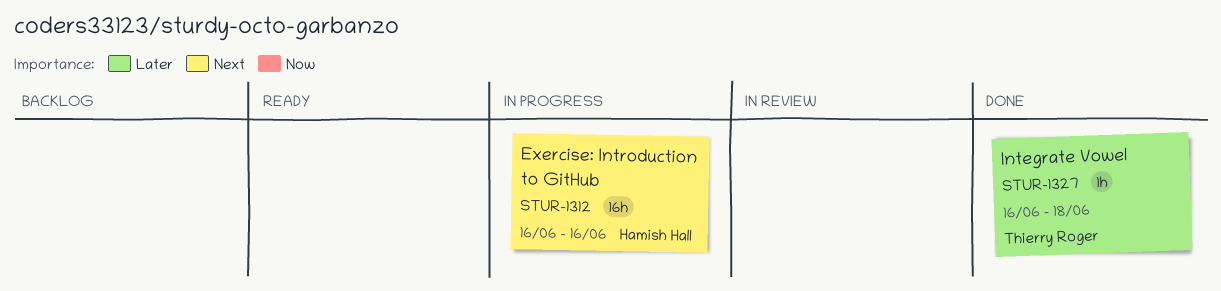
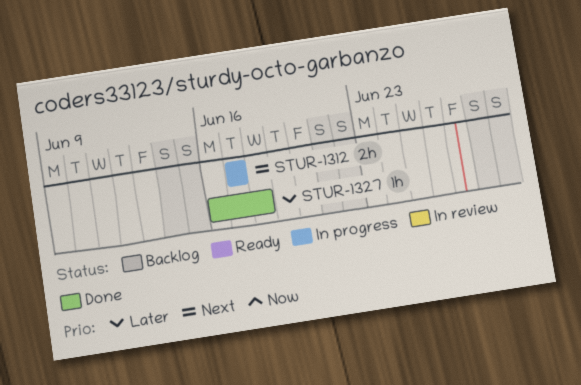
STUR-1312, estimate: 16h -> 2h
STUR-1312, start: Jun 16 -> Jun 17
STUR-1312, due: Jun 16 -> Jun 17

